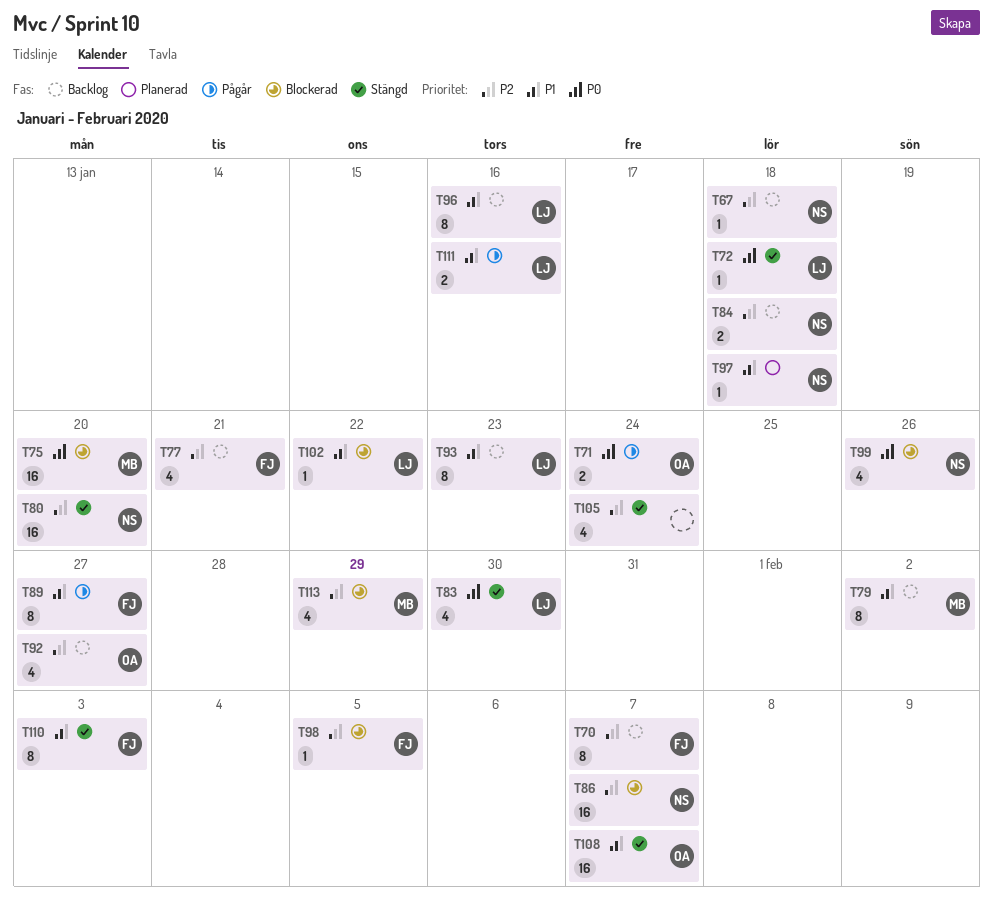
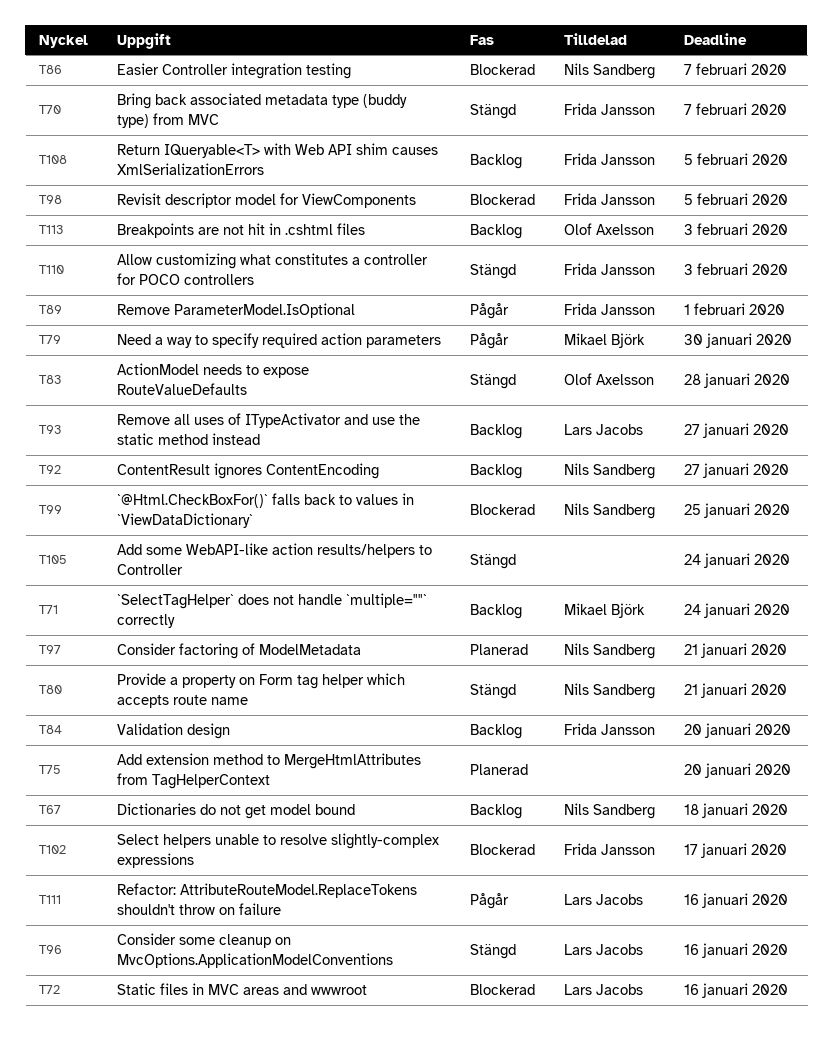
T70, status: Backlog -> Stängd
T71, status: Pågår -> Backlog
T71, owner: Olof Axelsson -> Mikael Björk
T72, status: Stängd -> Blockerad
T72, due: Jan 18 -> Jan 16
T75, status: Blockerad -> Planerad
T75, owner: Mikael Björk -> none
T77: present -> none
T79, status: Backlog -> Pågår
T79, due: Feb 2 -> Jan 30
T80, due: Jan 20 -> Jan 21
T83, owner: Lars Jacobs -> Olof Axelsson
T83, due: Jan 30 -> Jan 28
T84, owner: Nils Sandberg -> Frida Jansson
T84, due: Jan 18 -> Jan 20
T89, due: Jan 27 -> Feb 1
T92, owner: Olof Axelsson -> Nils Sandberg
T93, due: Jan 23 -> Jan 27
T96, status: Backlog -> Stängd
T97, due: Jan 18 -> Jan 21
T99, due: Jan 26 -> Jan 25
T102, owner: Lars Jacobs -> Frida Jansson
T102, due: Jan 22 -> Jan 17
T108, status: Stängd -> Backlog
T108, owner: Olof Axelsson -> Frida Jansson
T108, due: Feb 7 -> Feb 5
T113, status: Blockerad -> Backlog
T113, owner: Mikael Björk -> Olof Axelsson
T113, due: Jan 29 -> Feb 3

